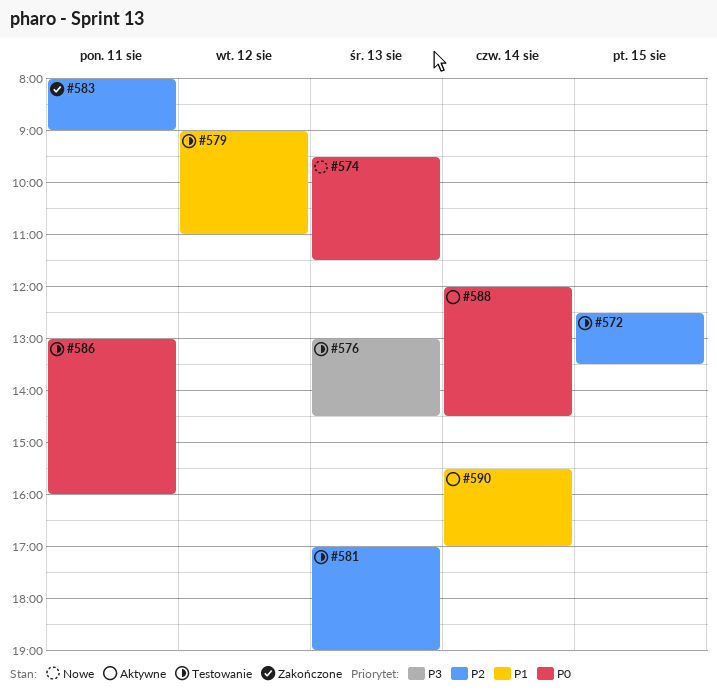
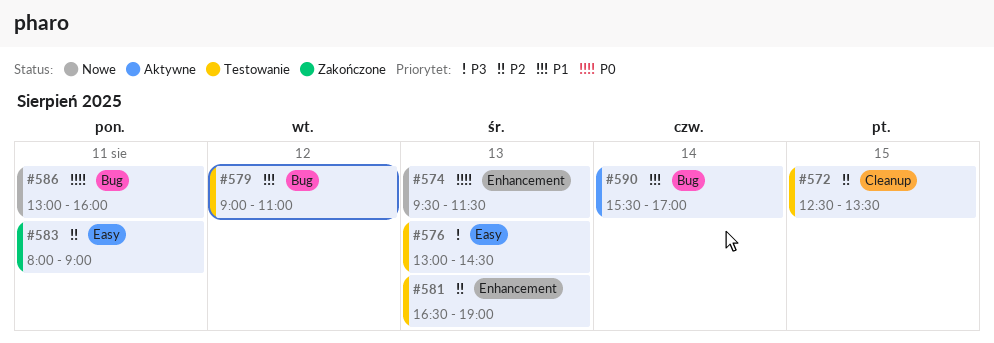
#581, begins: 17:00 -> 16:30
#586, status: Testowanie -> Nowe
#588: present -> none

